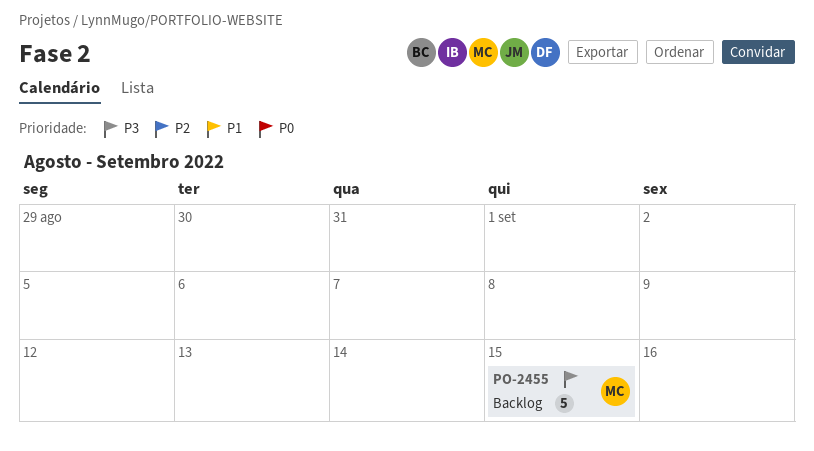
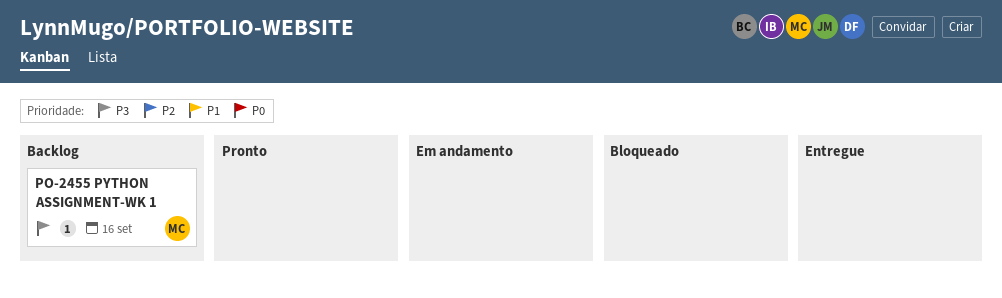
PO-2455, estimate: 5 -> 1
PO-2455, due: Sep 15 -> Sep 16

